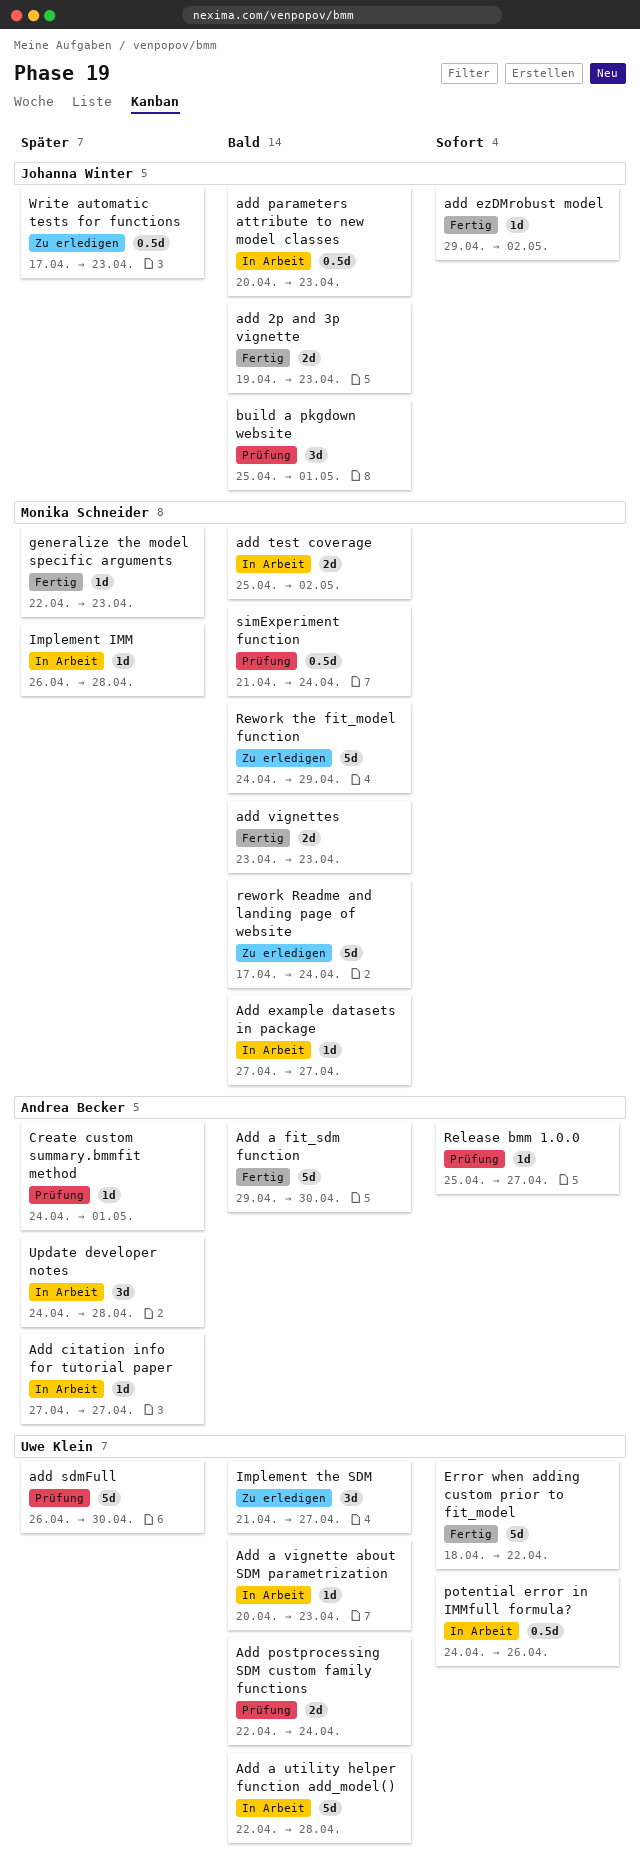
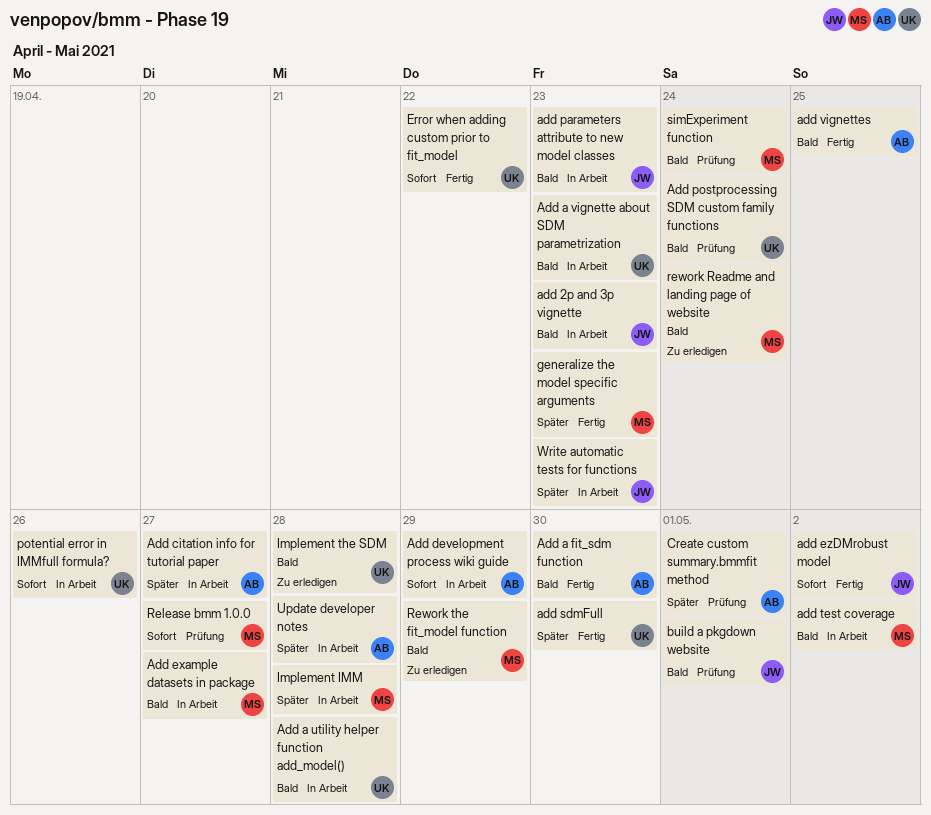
add 2p and 3p vignette, status: Fertig -> In Arbeit
Add development process wiki guide: none -> present
add sdmFull, status: Prüfung -> Fertig
add vignettes, owner: Monika Schneider -> Andrea Becker
add vignettes, due: Apr 23 -> Apr 25
Implement the SDM, due: Apr 27 -> Apr 28
Release bmm 1.0.0, owner: Andrea Becker -> Monika Schneider
Write automatic tests for functions, status: Zu erledigen -> In Arbeit

